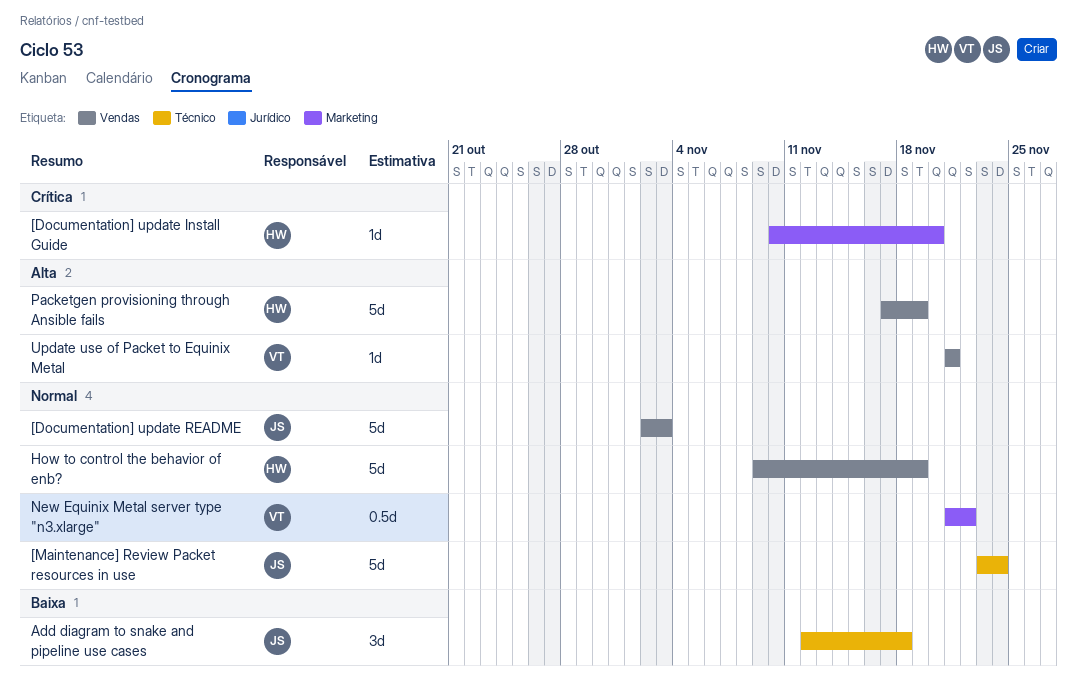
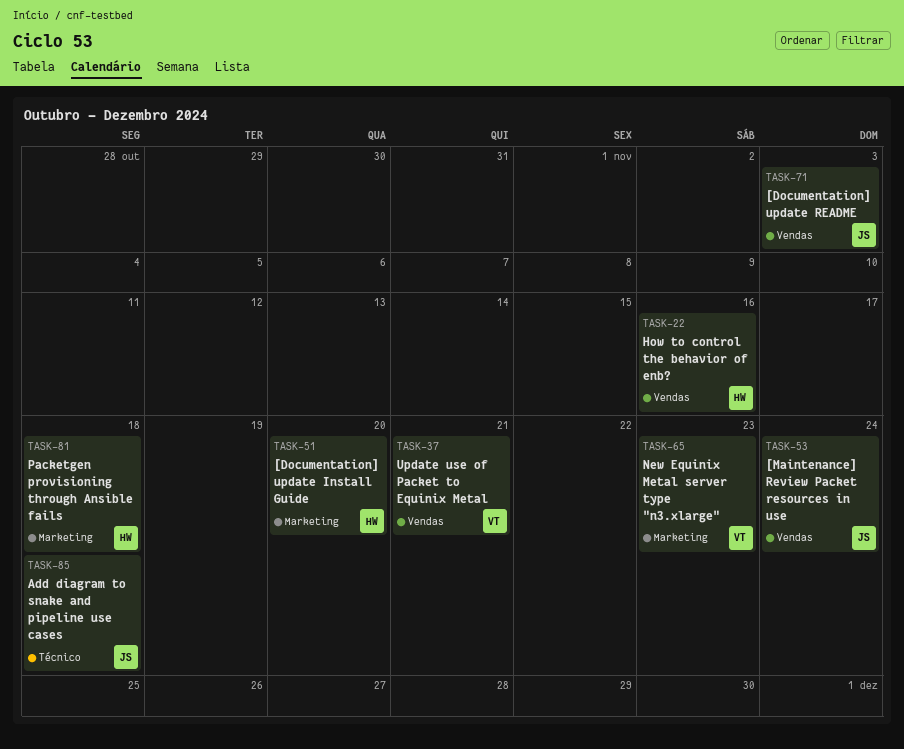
[Maintenance] Review Packet resources in use, label: Técnico -> Vendas
How to control the behavior of enb?, due: Nov 19 -> Nov 16
New Equinix Metal server type "n3.xlarge", due: Nov 22 -> Nov 23
Packetgen provisioning through Ansible fails, label: Vendas -> Marketing
Packetgen provisioning through Ansible fails, due: Nov 19 -> Nov 18

